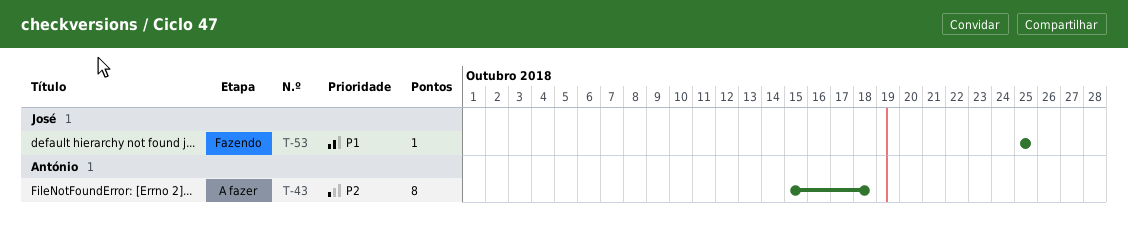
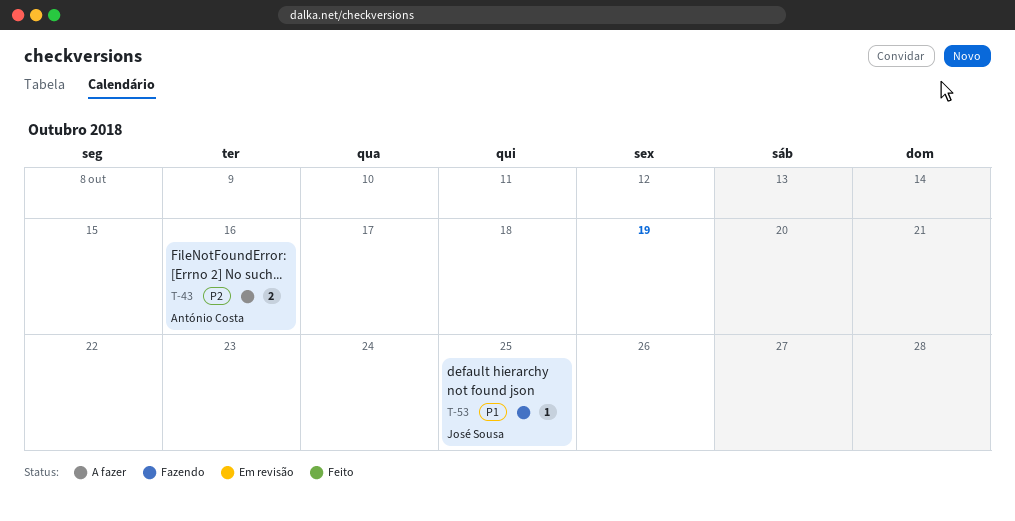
T-43, estimate: 8 -> 2
T-43, due: Oct 18 -> Oct 16

